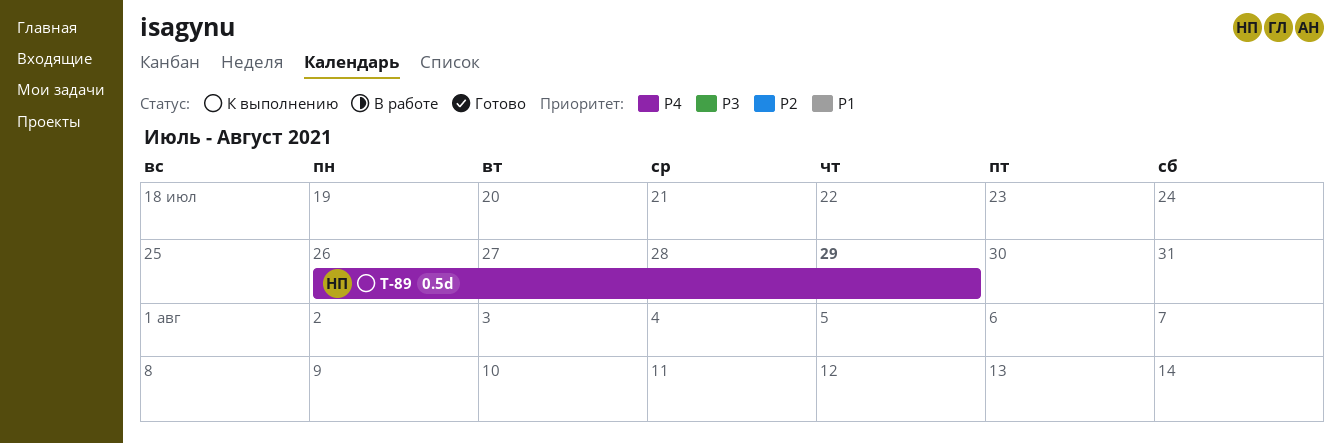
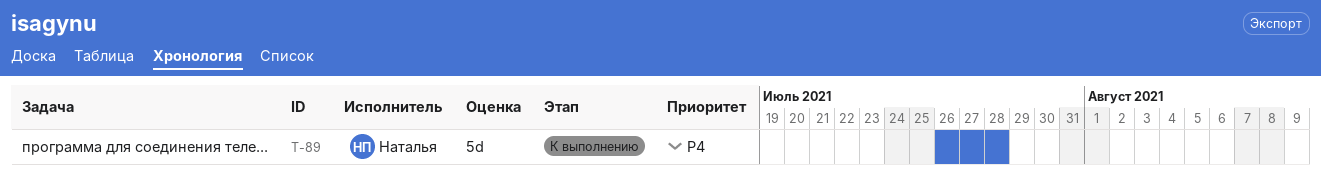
T-89, estimate: 0.5d -> 5d
T-89, due: Jul 29 -> Jul 28

